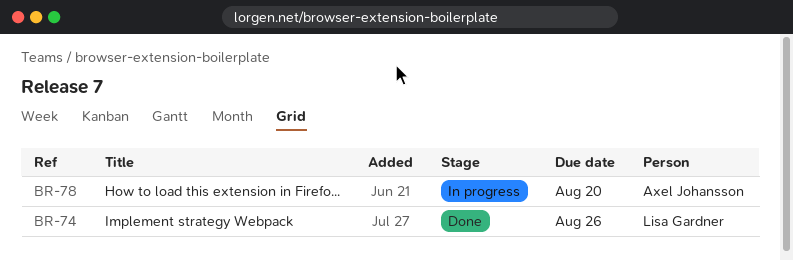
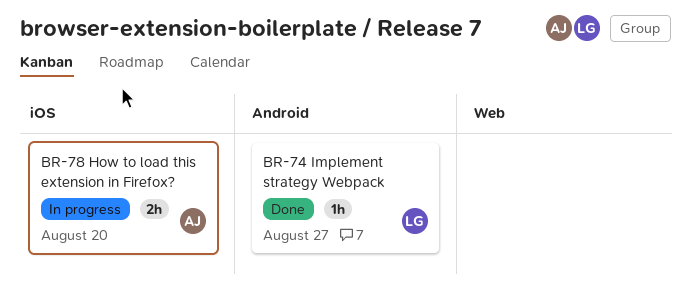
BR-74, due: Aug 26 -> Aug 27

